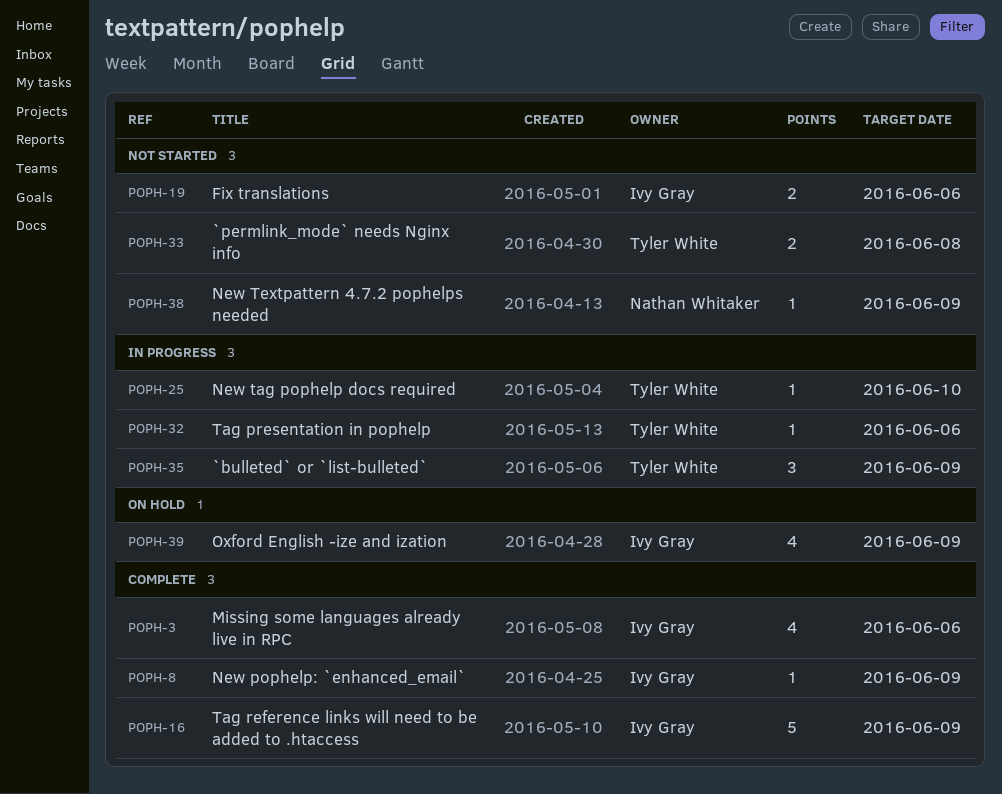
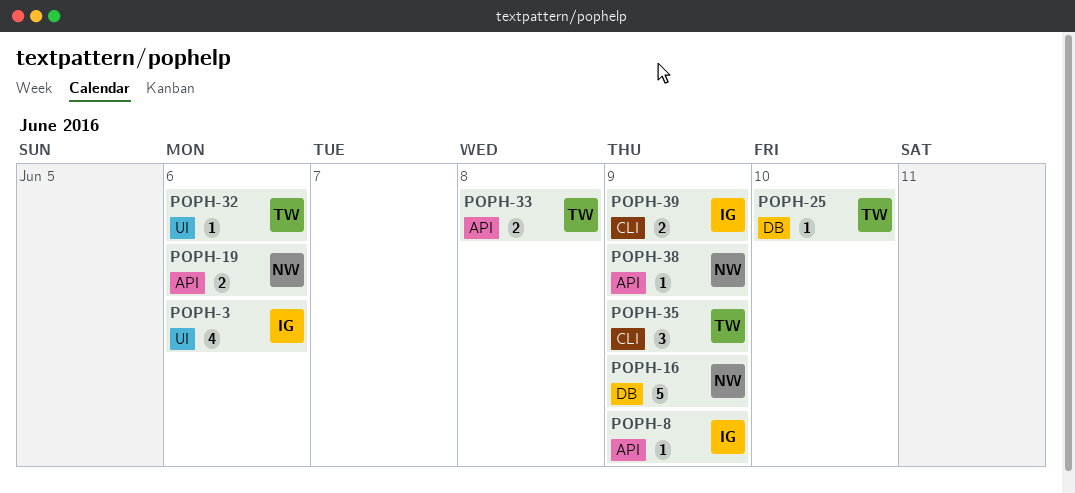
POPH-16, owner: Ivy Gray -> Nathan Whitaker
POPH-19, owner: Ivy Gray -> Nathan Whitaker
POPH-39, estimate: 4 -> 2

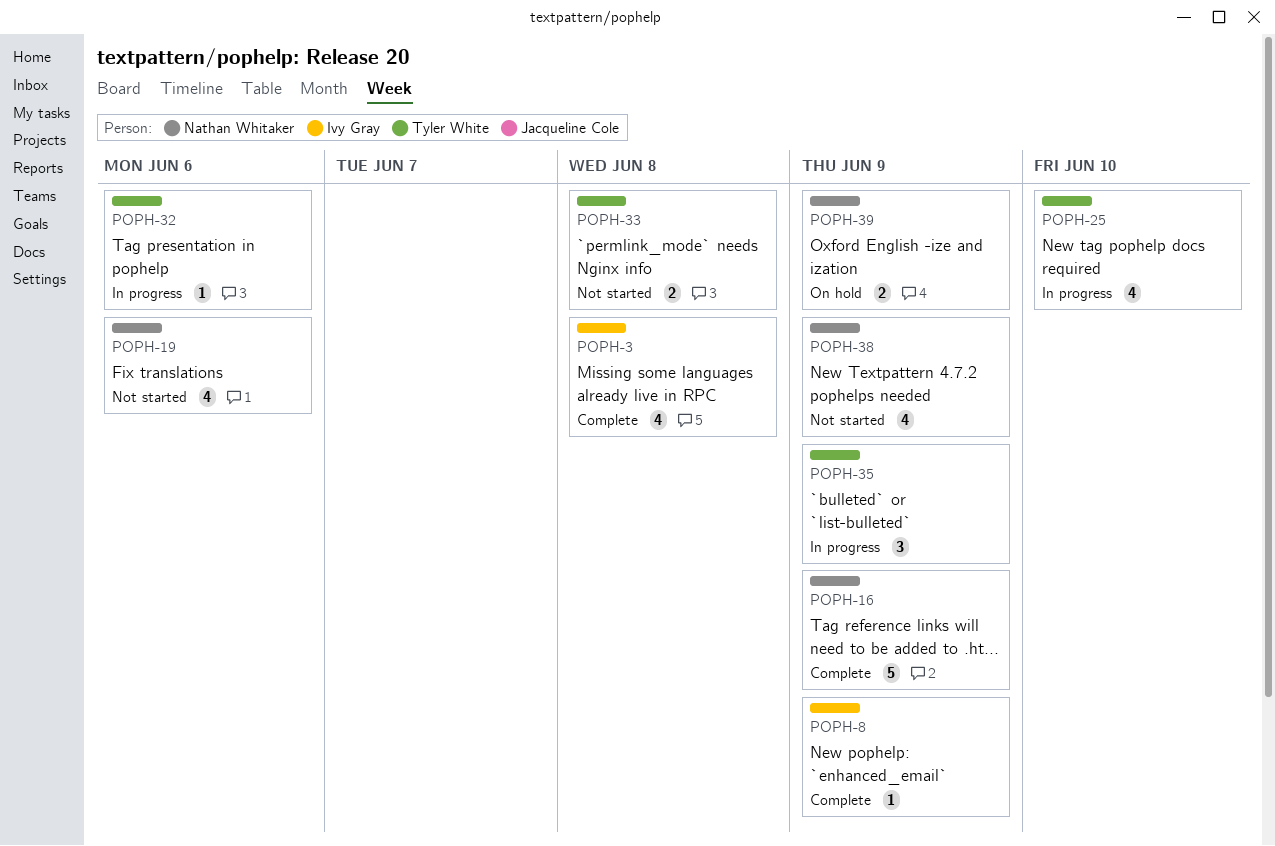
POPH-3, due: Jun 6 -> Jun 8
POPH-19, estimate: 2 -> 4
POPH-25, estimate: 1 -> 4
POPH-38, estimate: 1 -> 4
POPH-39, owner: Ivy Gray -> Nathan Whitaker

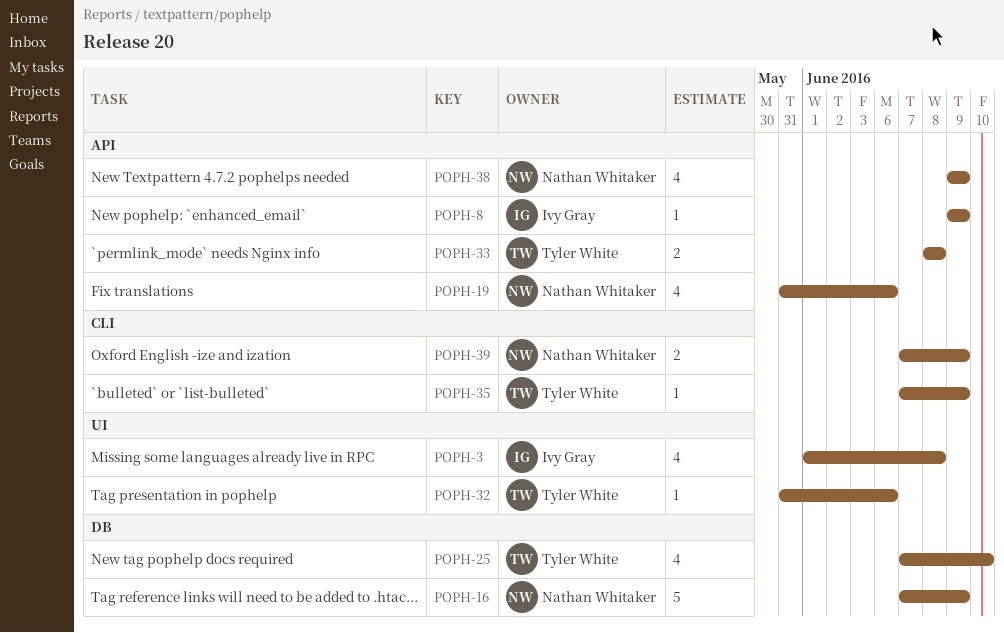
POPH-35, estimate: 3 -> 1

